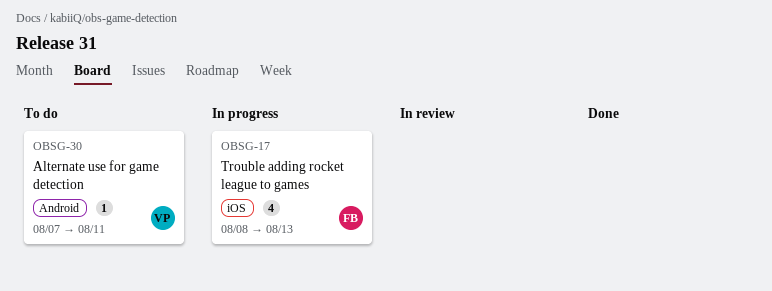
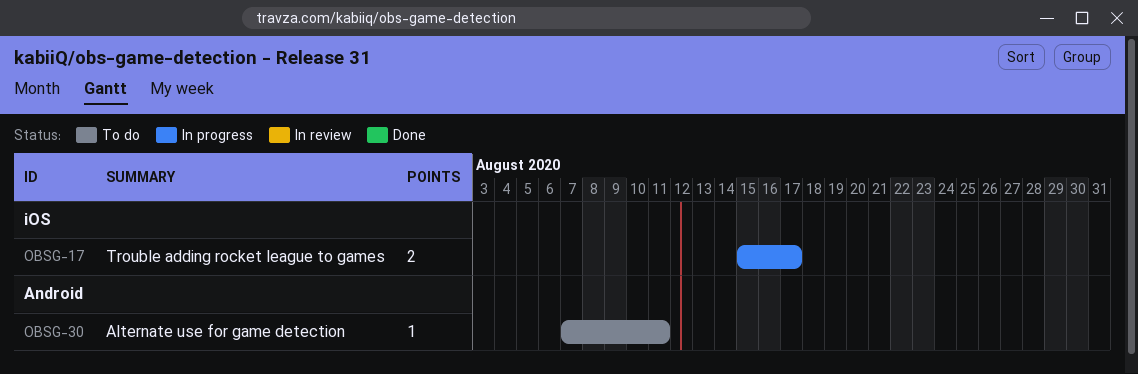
OBSG-17, estimate: 4 -> 2
OBSG-17, start: Aug 8 -> Aug 15
OBSG-17, due: Aug 13 -> Aug 17

